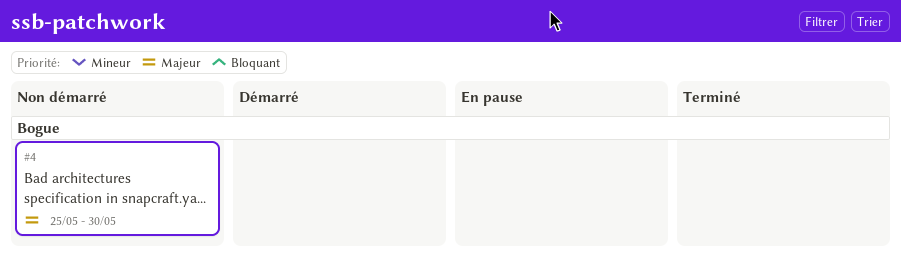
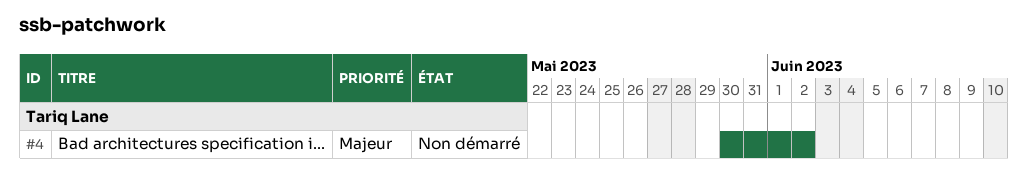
#4, start: May 25 -> May 30
#4, due: May 30 -> Jun 2

